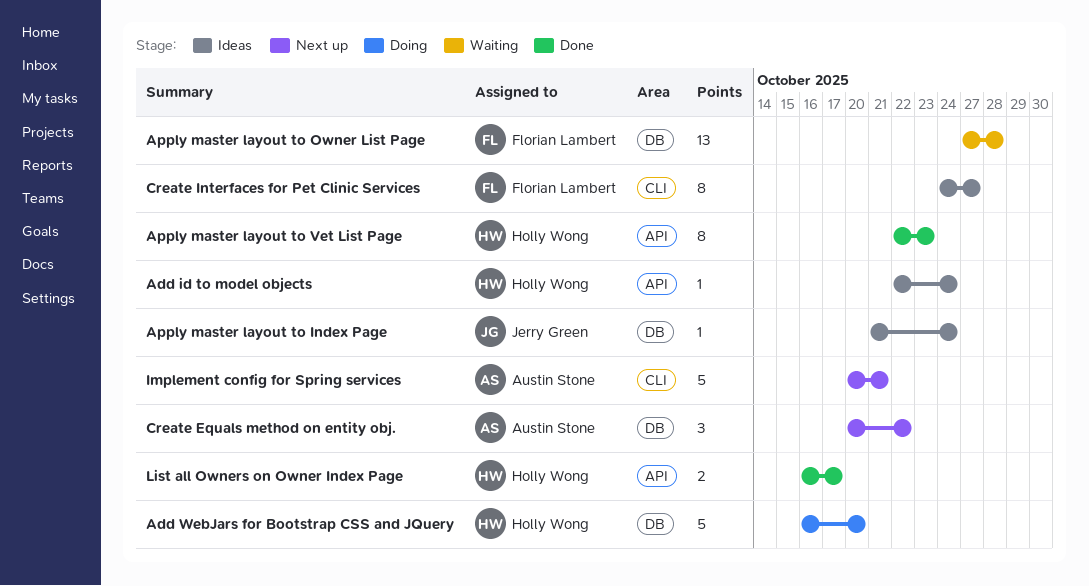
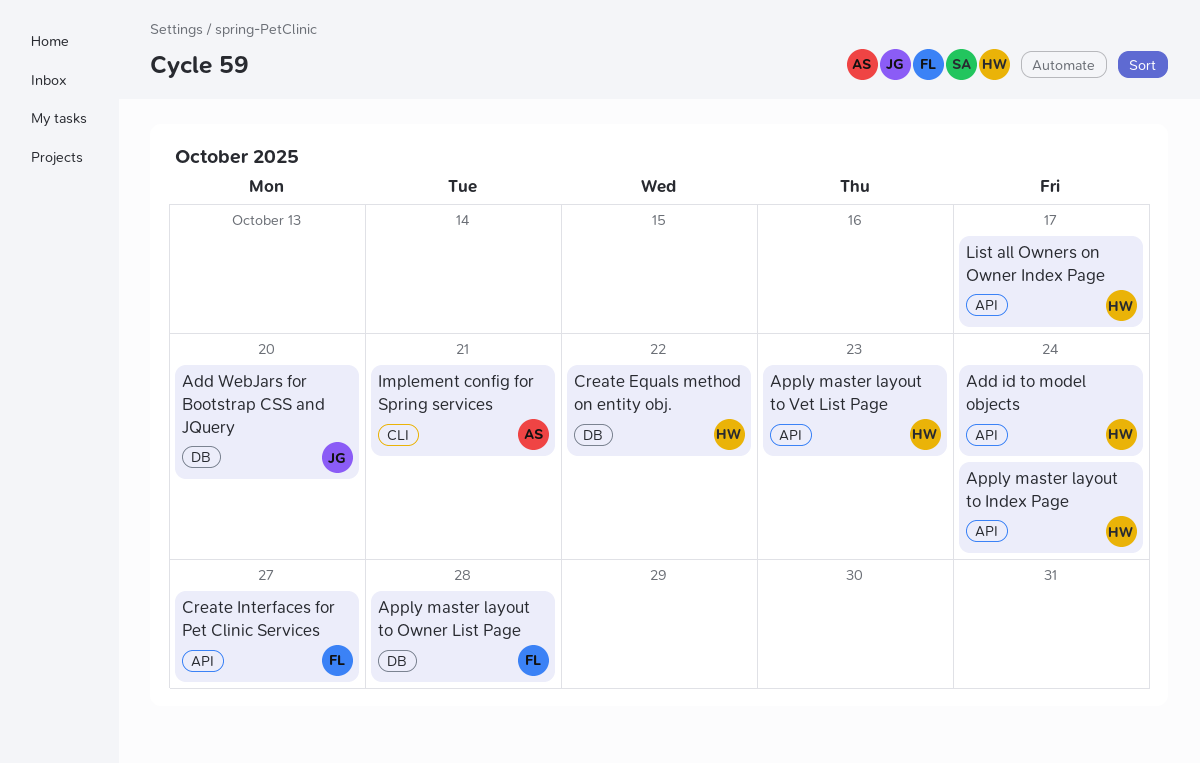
Add WebJars for Bootstrap CSS and JQuery, owner: Holly Wong -> Jerry Green
Apply master layout to Index Page, owner: Jerry Green -> Holly Wong
Apply master layout to Index Page, label: DB -> API
Create Equals method on entity obj., owner: Austin Stone -> Holly Wong
Create Interfaces for Pet Clinic Services, label: CLI -> API

